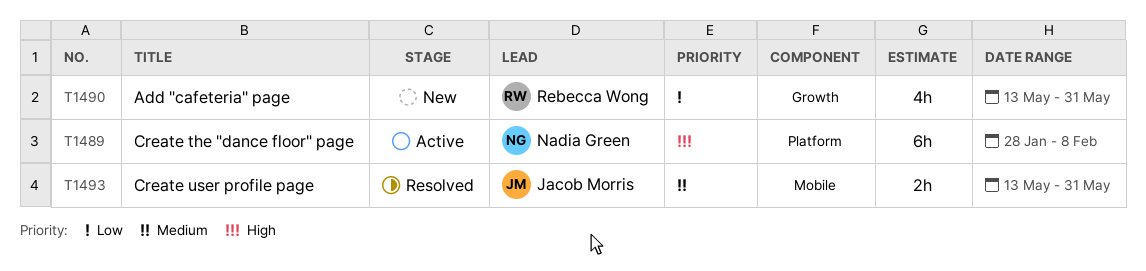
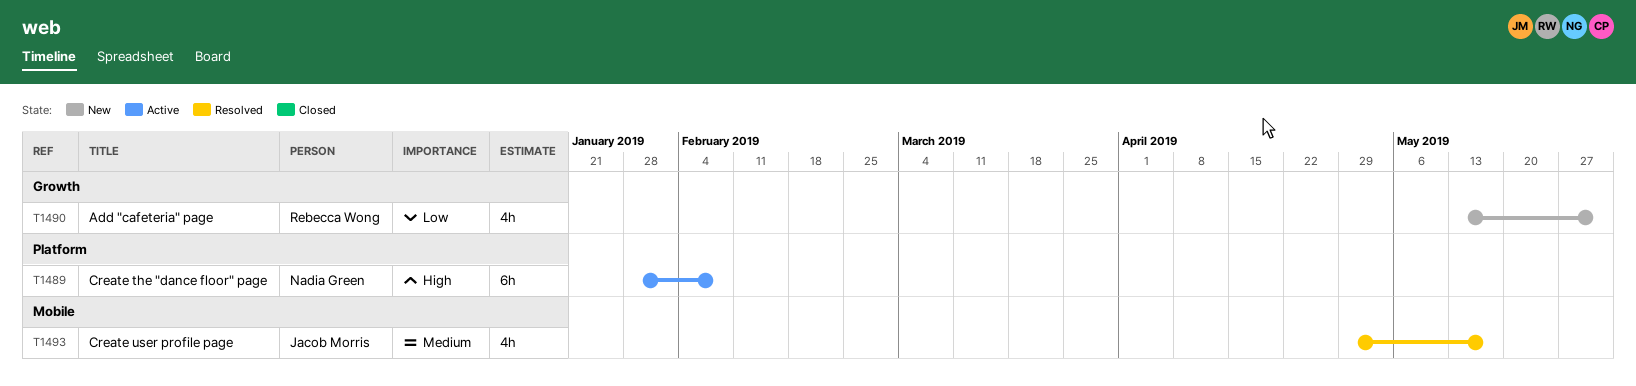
T1493, estimate: 2h -> 4h
T1493, start: May 13 -> Apr 29
T1493, due: May 31 -> May 17

